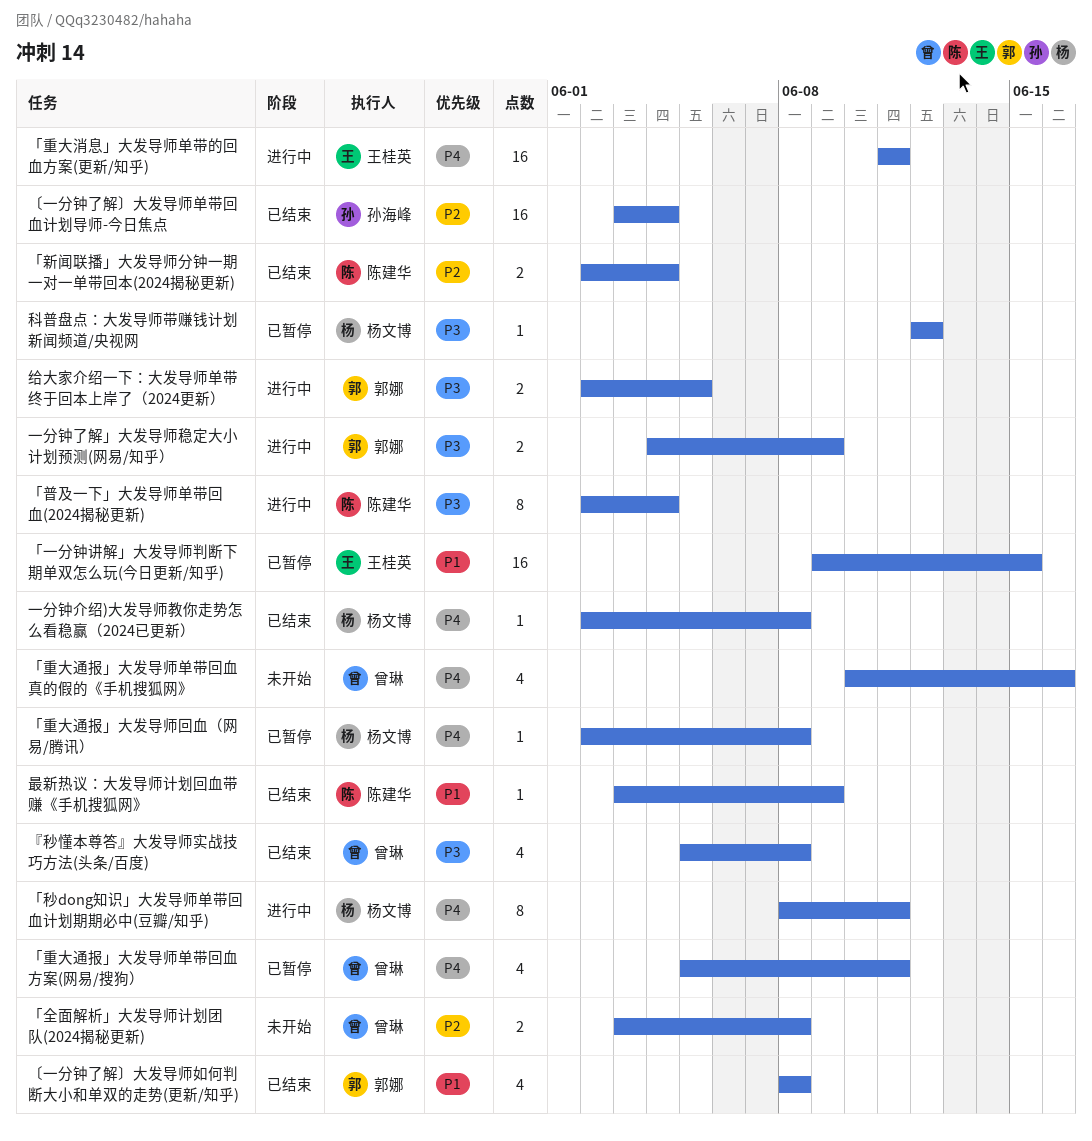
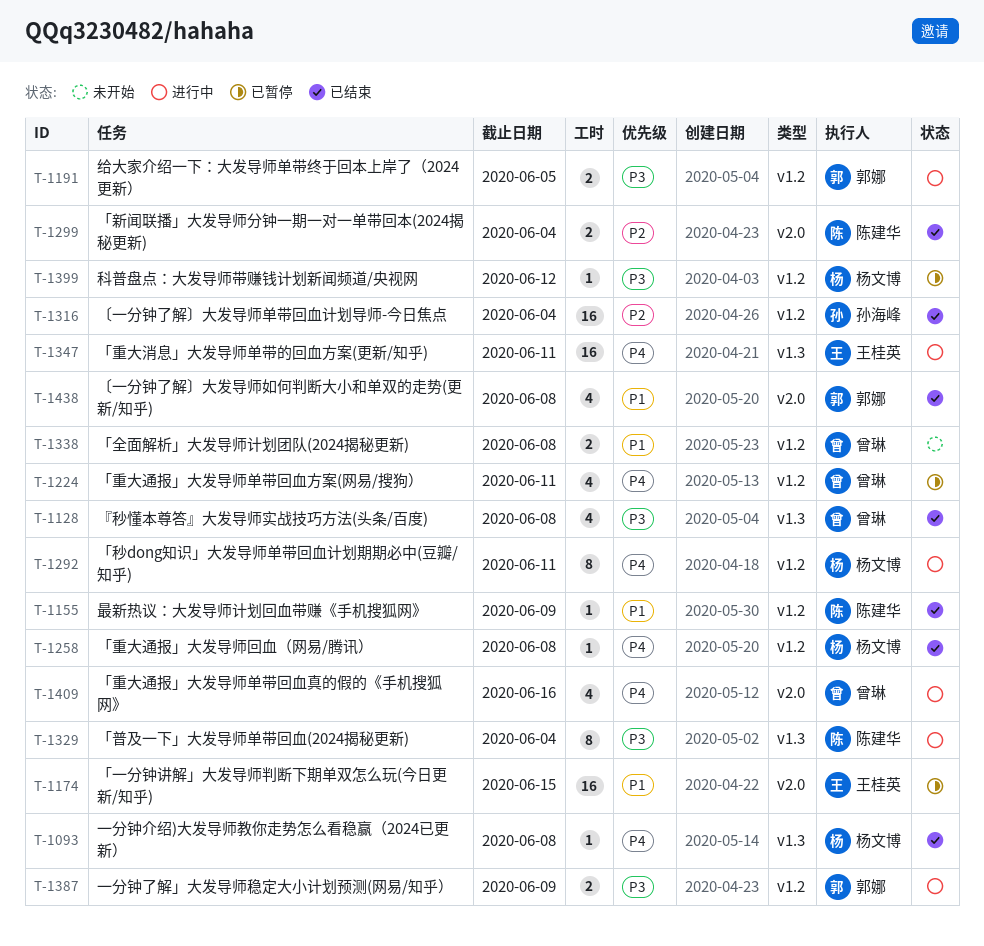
「全面解析」大发导师计划团队(2024揭秘更新), priority: P2 -> P1
「重大通报」大发导师单带回血真的假的《手机搜狐网》, status: 未开始 -> 进行中
「重大通报」大发导师回血（网易/腾讯）, status: 已暂停 -> 已结束

